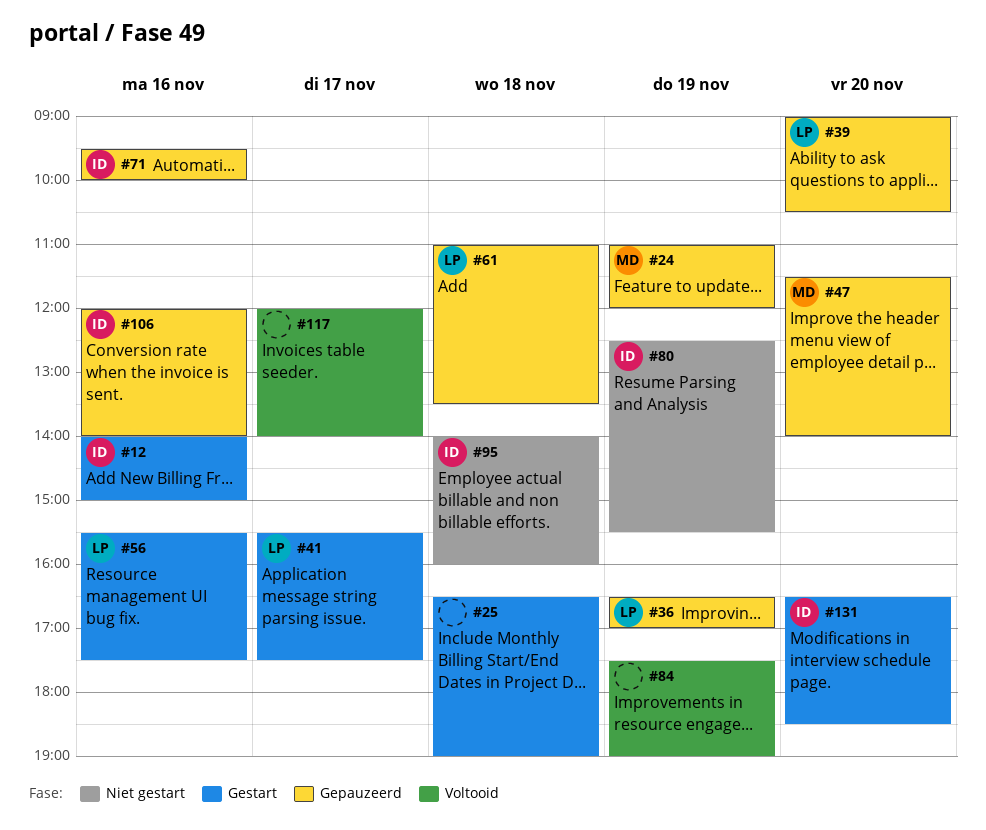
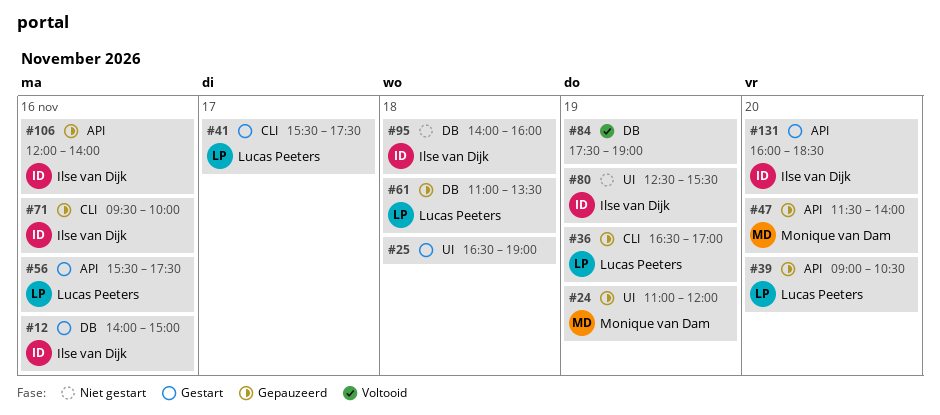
#117: present -> none
#131, begins: 16:30 -> 16:00

